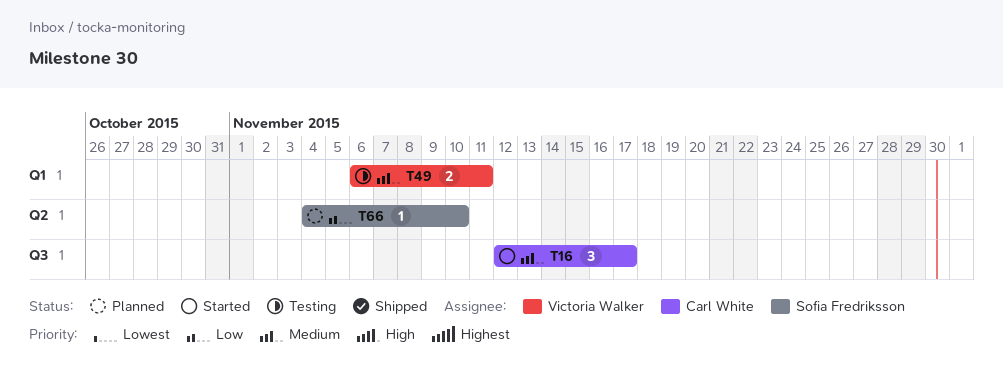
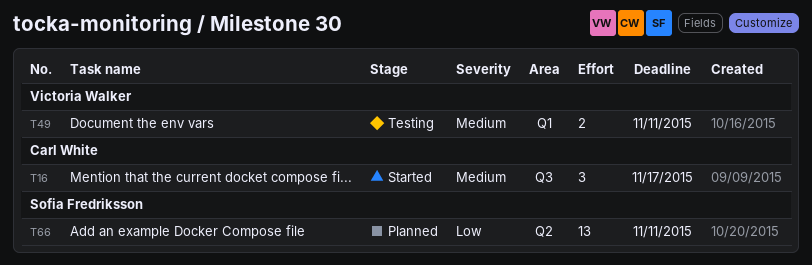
T66, estimate: 1 -> 13
T66, due: Nov 10 -> Nov 11

